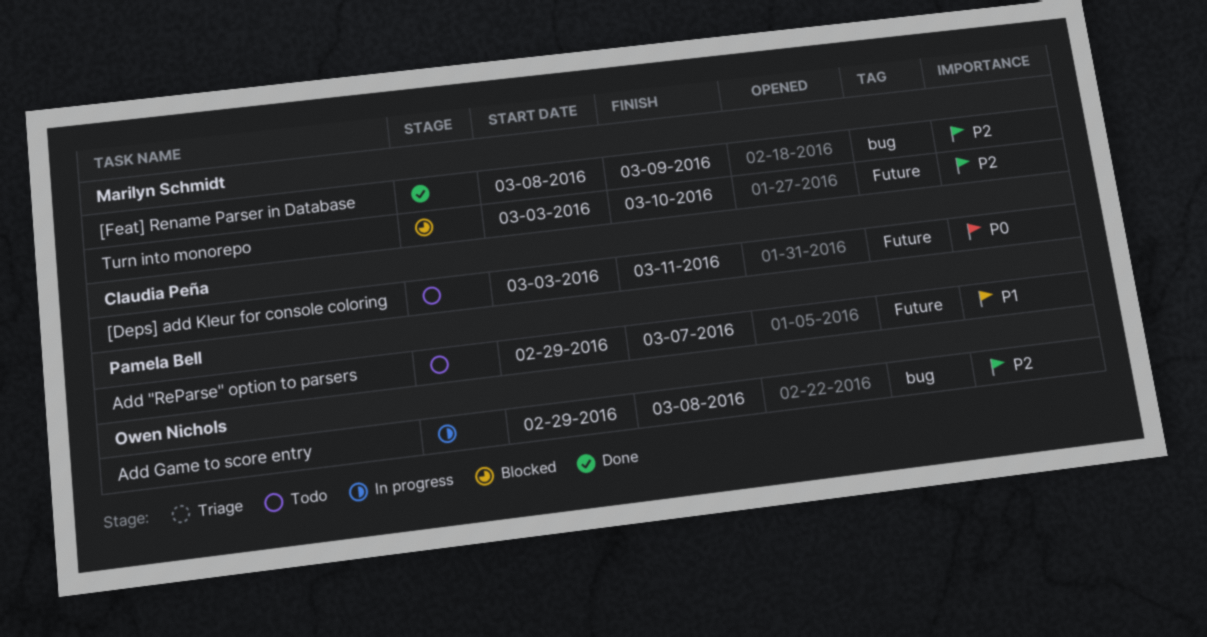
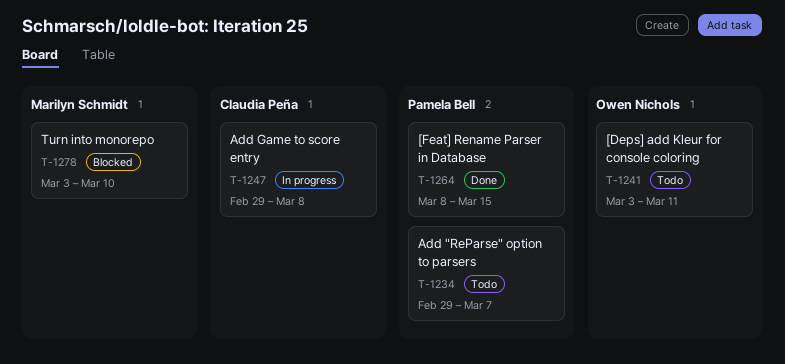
[Deps] add Kleur for console coloring, owner: Claudia Peña -> Owen Nichols
[Feat] Rename Parser in Database, owner: Marilyn Schmidt -> Pamela Bell
[Feat] Rename Parser in Database, due: Mar 9 -> Mar 15
Add Game to score entry, owner: Owen Nichols -> Claudia Peña

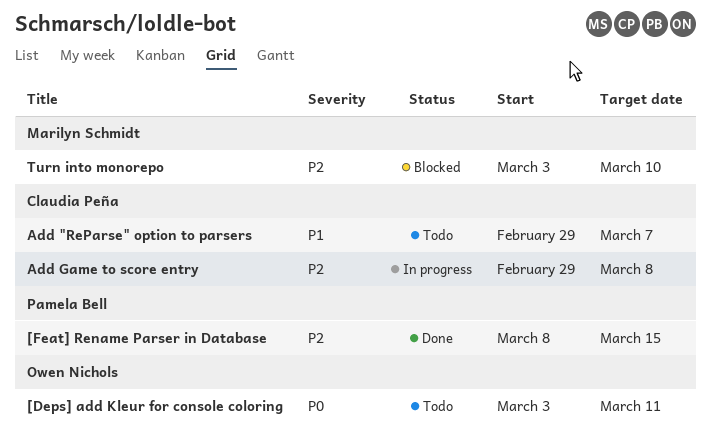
Add "ReParse" option to parsers, owner: Pamela Bell -> Claudia Peña

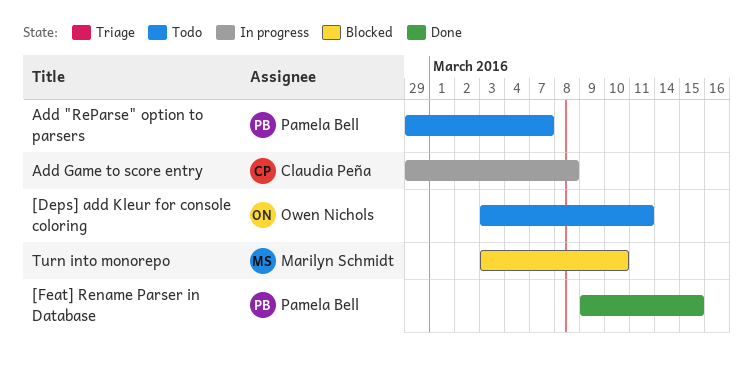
[Feat] Rename Parser in Database, start: Mar 8 -> Mar 9
Add "ReParse" option to parsers, owner: Claudia Peña -> Pamela Bell

